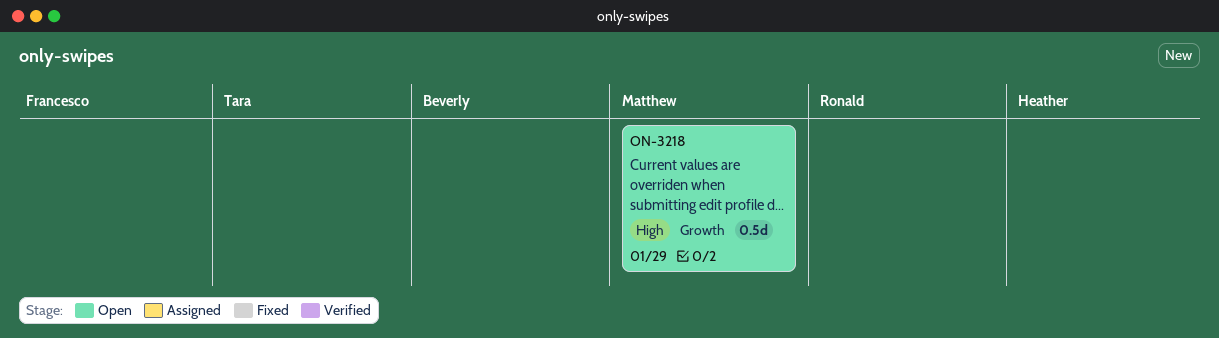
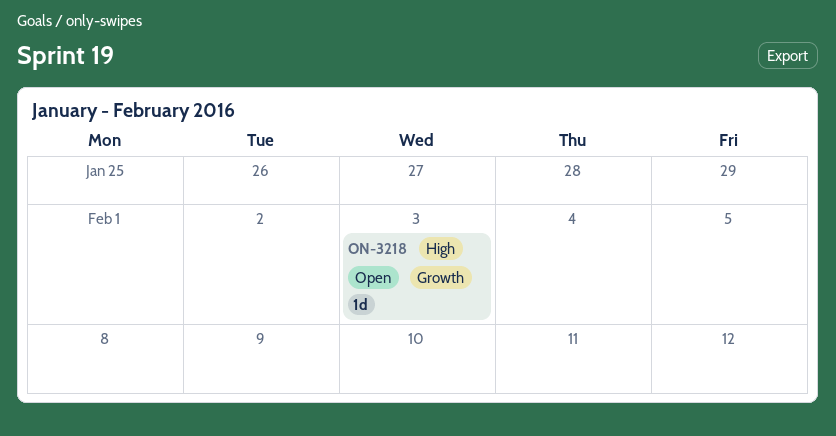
ON-3218, estimate: 0.5d -> 1d
ON-3218, due: Jan 29 -> Feb 3

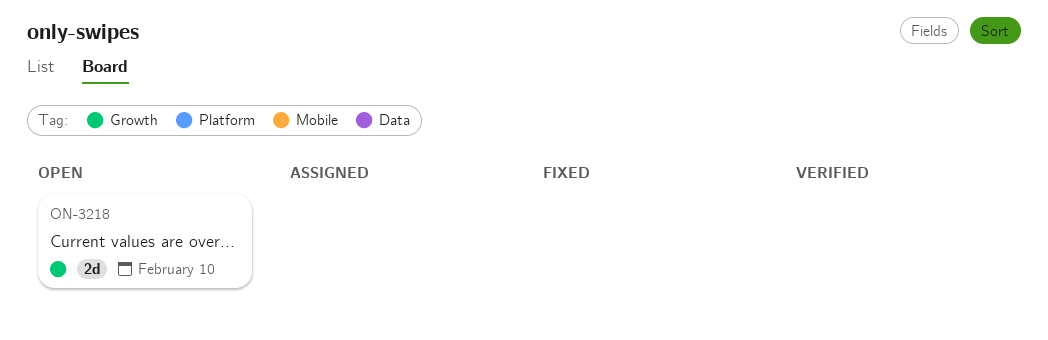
ON-3218, estimate: 1d -> 2d
ON-3218, due: Feb 3 -> Feb 10

